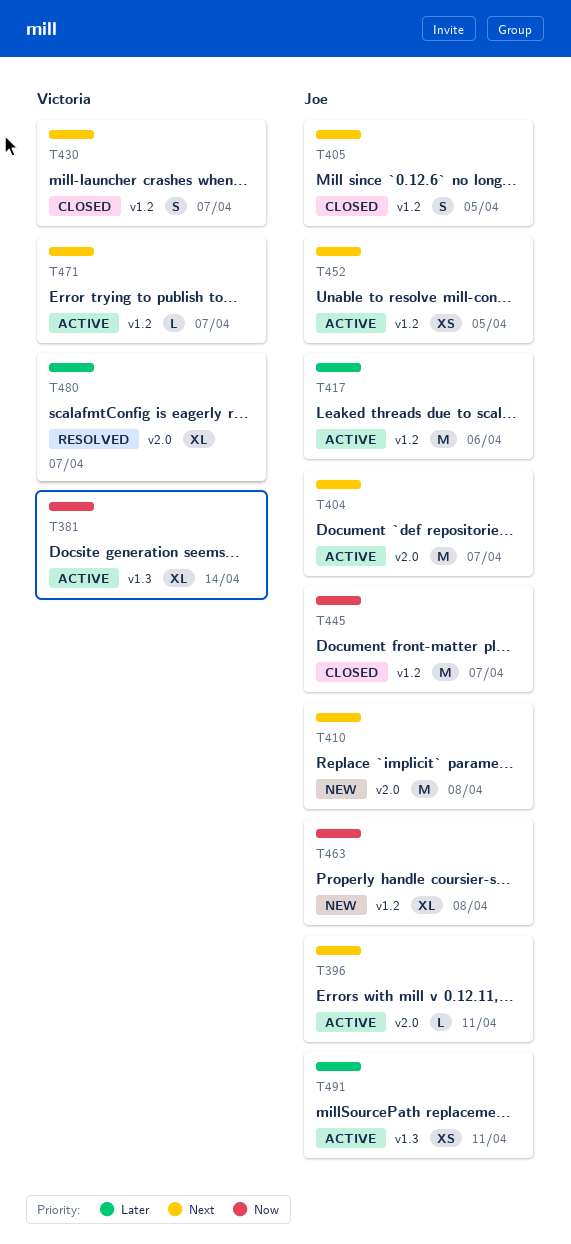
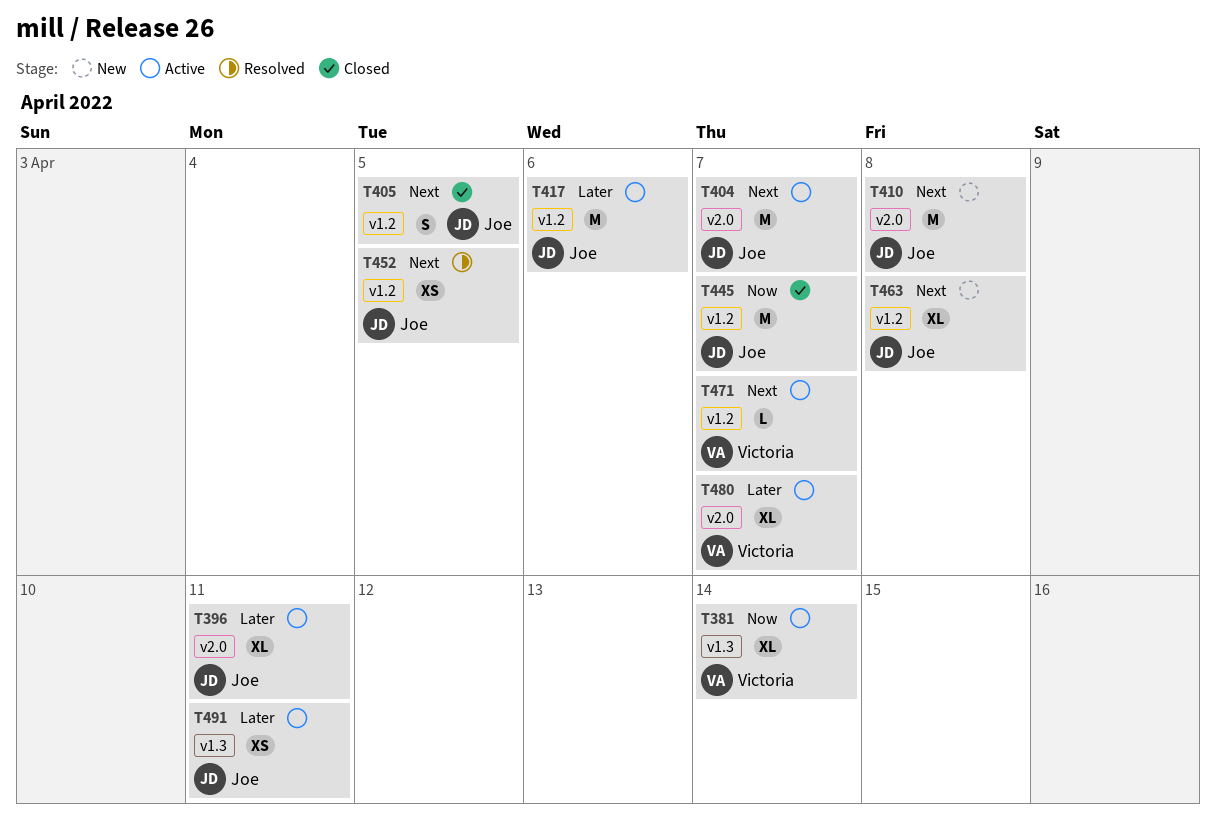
T396, priority: Next -> Later
T396, estimate: L -> XL
T430: present -> none
T452, status: Active -> Resolved
T463, priority: Now -> Next
T480, status: Resolved -> Active

